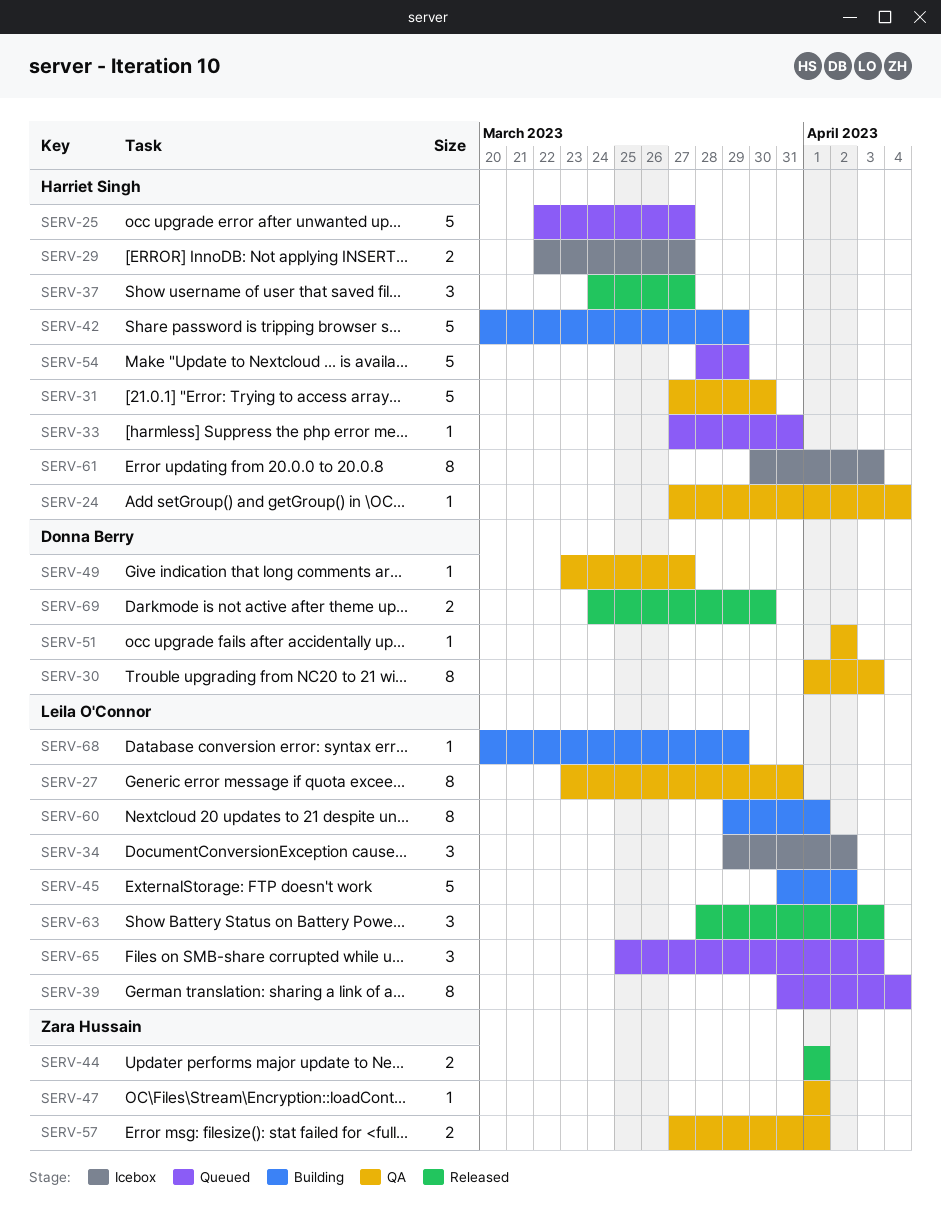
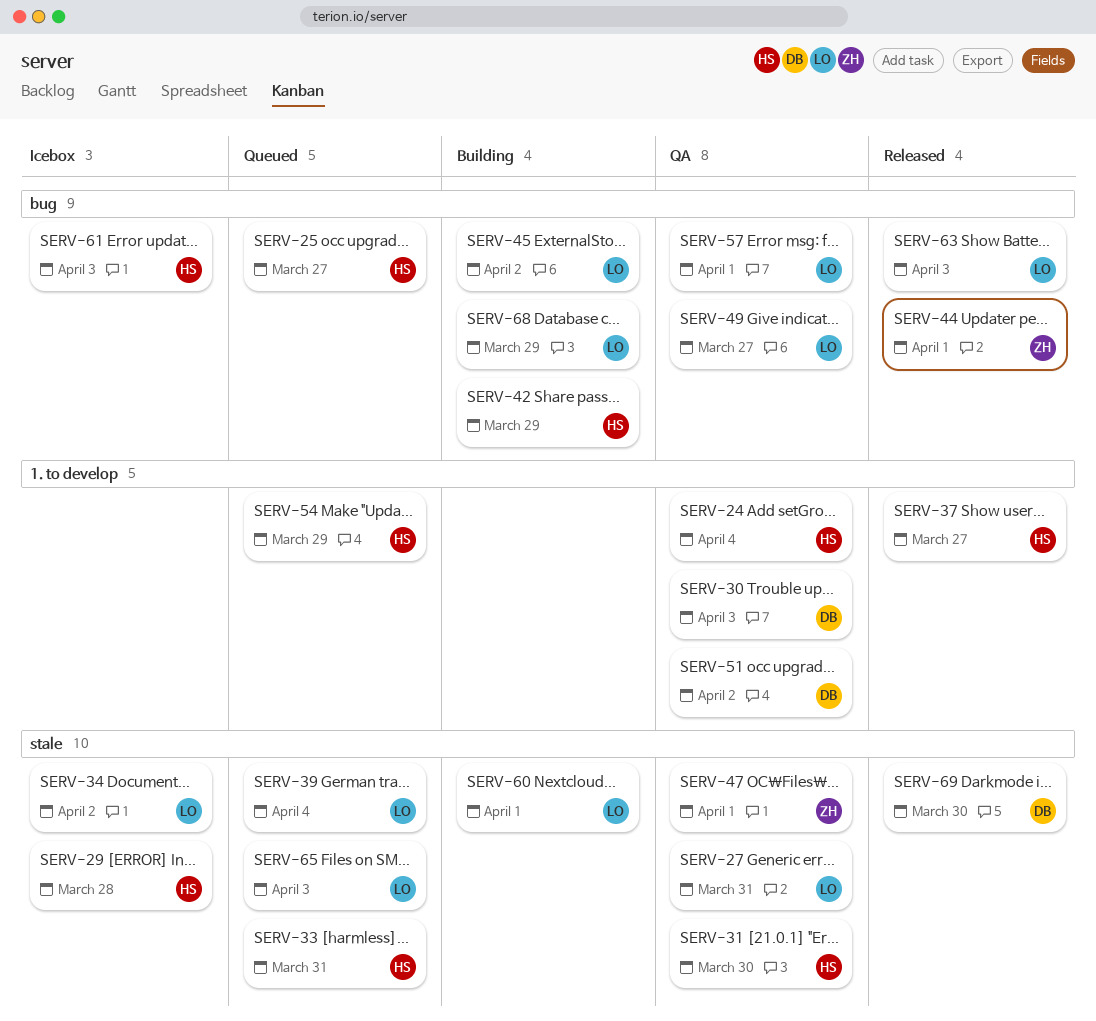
SERV-29, due: Mar 27 -> Mar 28
SERV-49, owner: Donna Berry -> Leila O'Connor
SERV-57, owner: Zara Hussain -> Leila O'Connor

